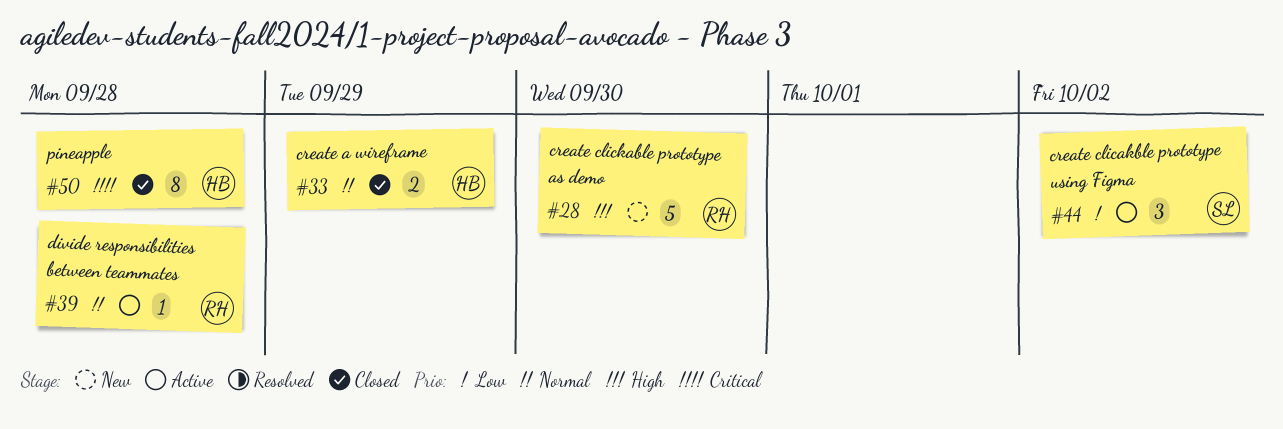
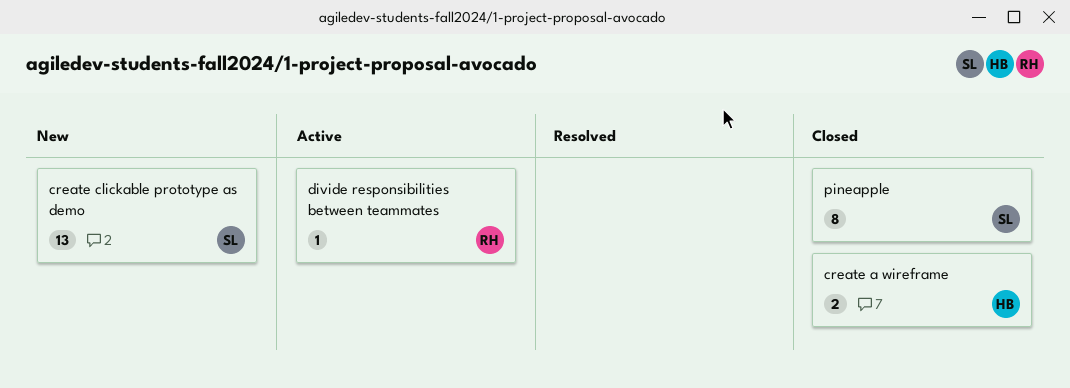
create clicakble prototype using Figma: present -> none
create clickable prototype as demo, owner: RH -> SL
create clickable prototype as demo, estimate: 5 -> 13
pineapple, owner: HB -> SL

